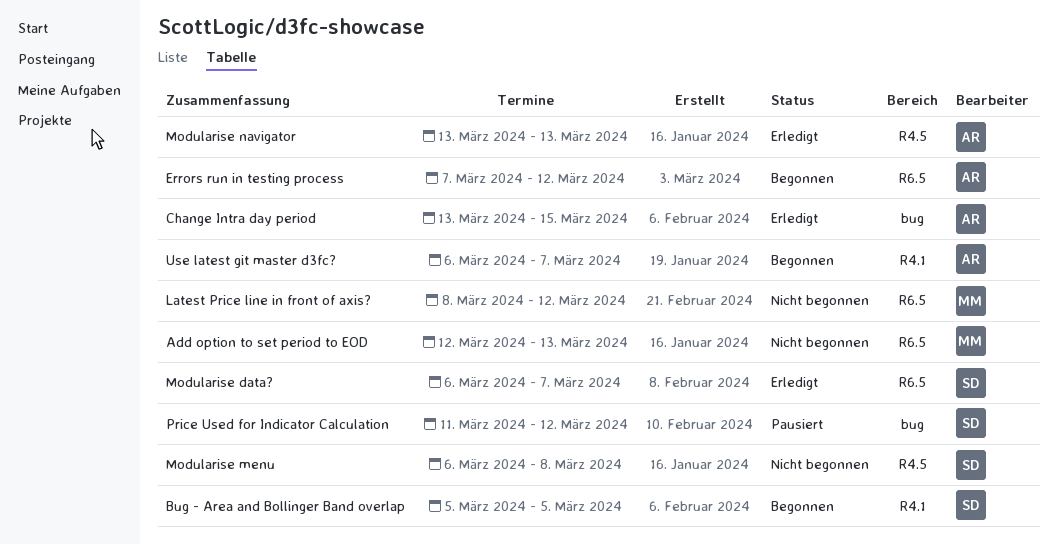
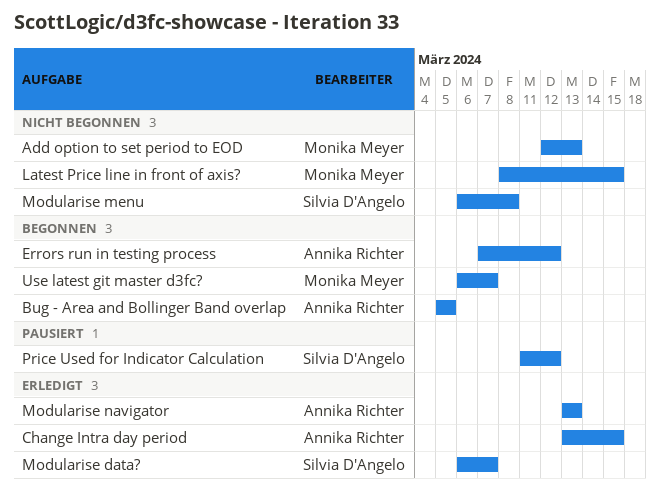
Bug - Area and Bollinger Band overlap, owner: Silvia D'Angelo -> Annika Richter
Latest Price line in front of axis?, due: Mar 12 -> Mar 15
Use latest git master d3fc?, owner: Annika Richter -> Monika Meyer

